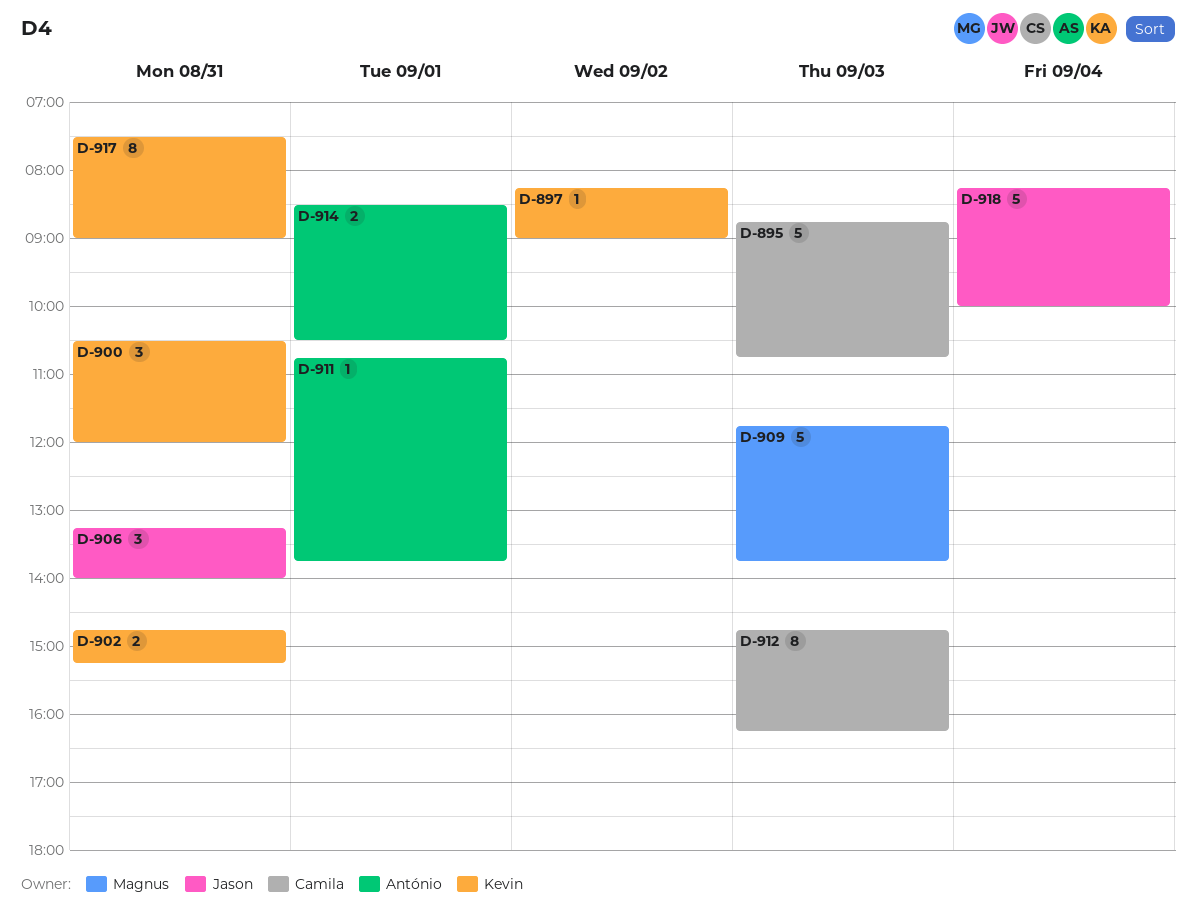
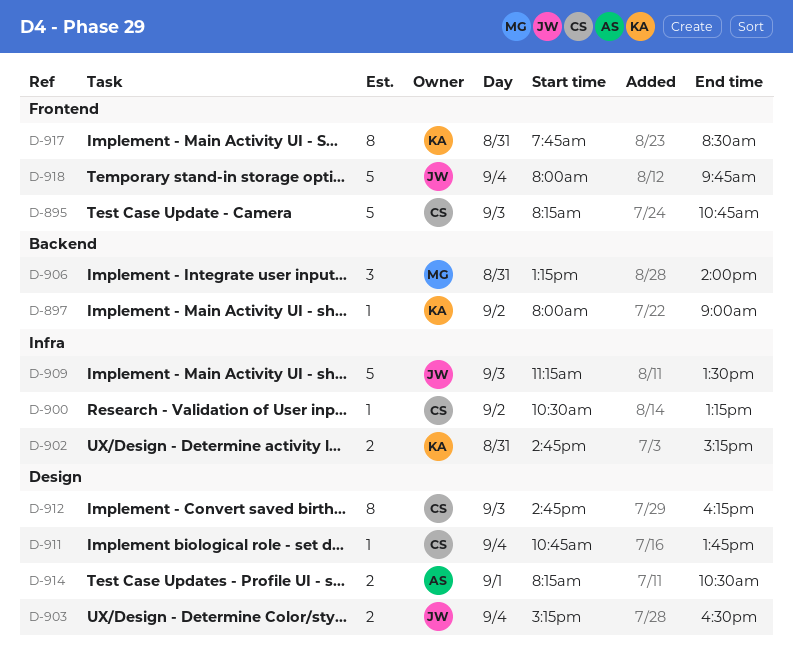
D-895, begins: 08:45 -> 08:15
D-897, begins: 08:15 -> 08:00
D-900, owner: Kevin -> Camila
D-900, estimate: 3 -> 1
D-900, day: Aug 31 -> Sep 2
D-900, ends: 12:00 -> 13:15
D-903: none -> present
D-906, owner: Jason -> Magnus
D-909, owner: Magnus -> Jason
D-909, begins: 11:45 -> 11:15
D-909, ends: 13:45 -> 13:30
D-911, owner: António -> Camila
D-911, day: Sep 1 -> Sep 4
D-914, begins: 08:30 -> 08:15
D-917, begins: 07:30 -> 07:45
D-917, ends: 09:00 -> 08:30
D-918, begins: 08:15 -> 08:00
D-918, ends: 10:00 -> 09:45

